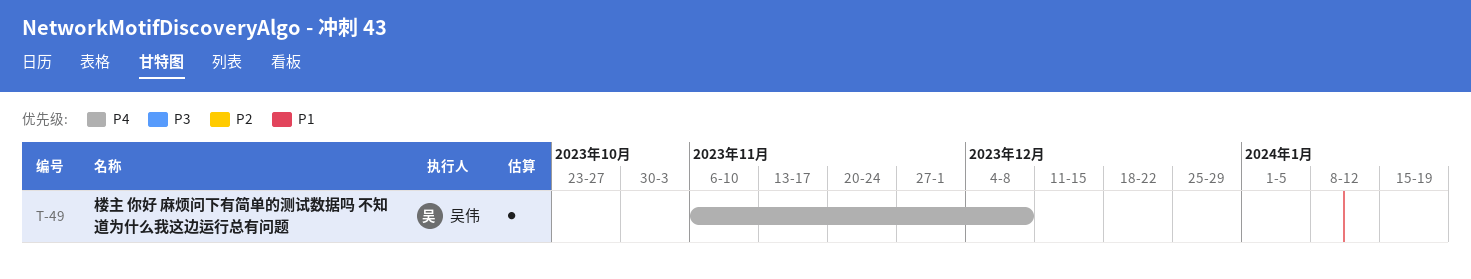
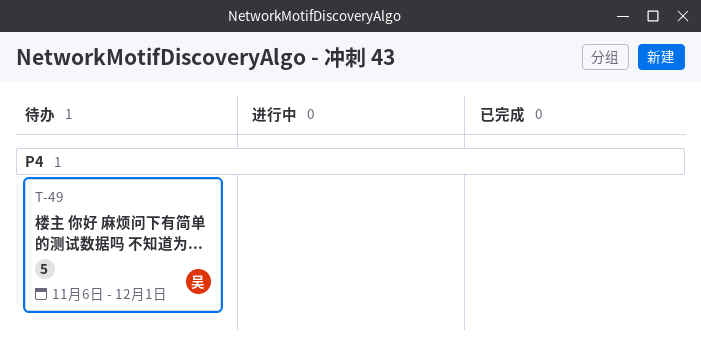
T-49, estimate: 1 -> 5
T-49, due: Dec 8 -> Dec 1

